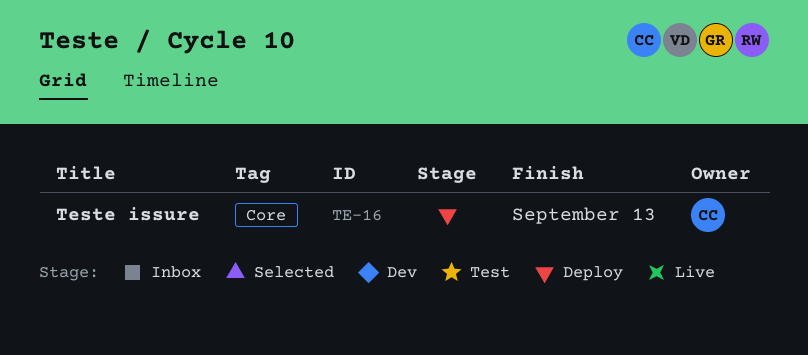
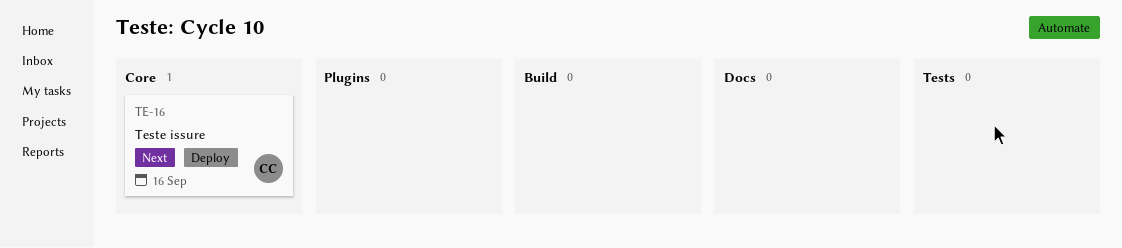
TE-16, due: Sep 13 -> Sep 16

